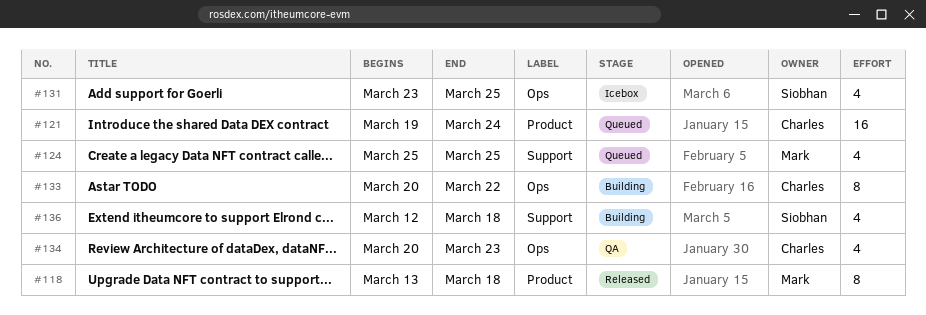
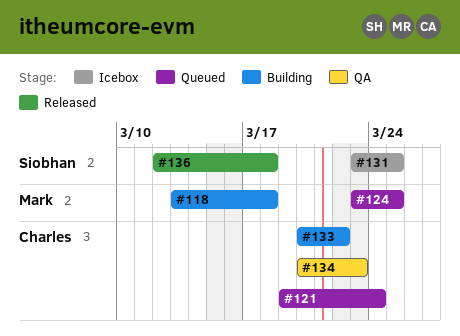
#118, status: Released -> Building
#124, start: Mar 25 -> Mar 23
#136, status: Building -> Released

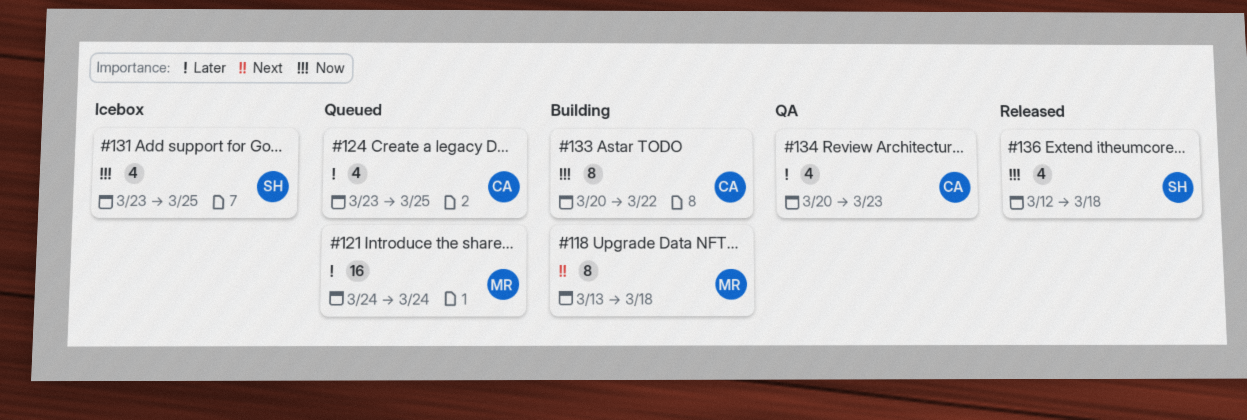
#121, owner: Charles -> Mark
#121, start: Mar 19 -> Mar 24
#124, owner: Mark -> Charles

